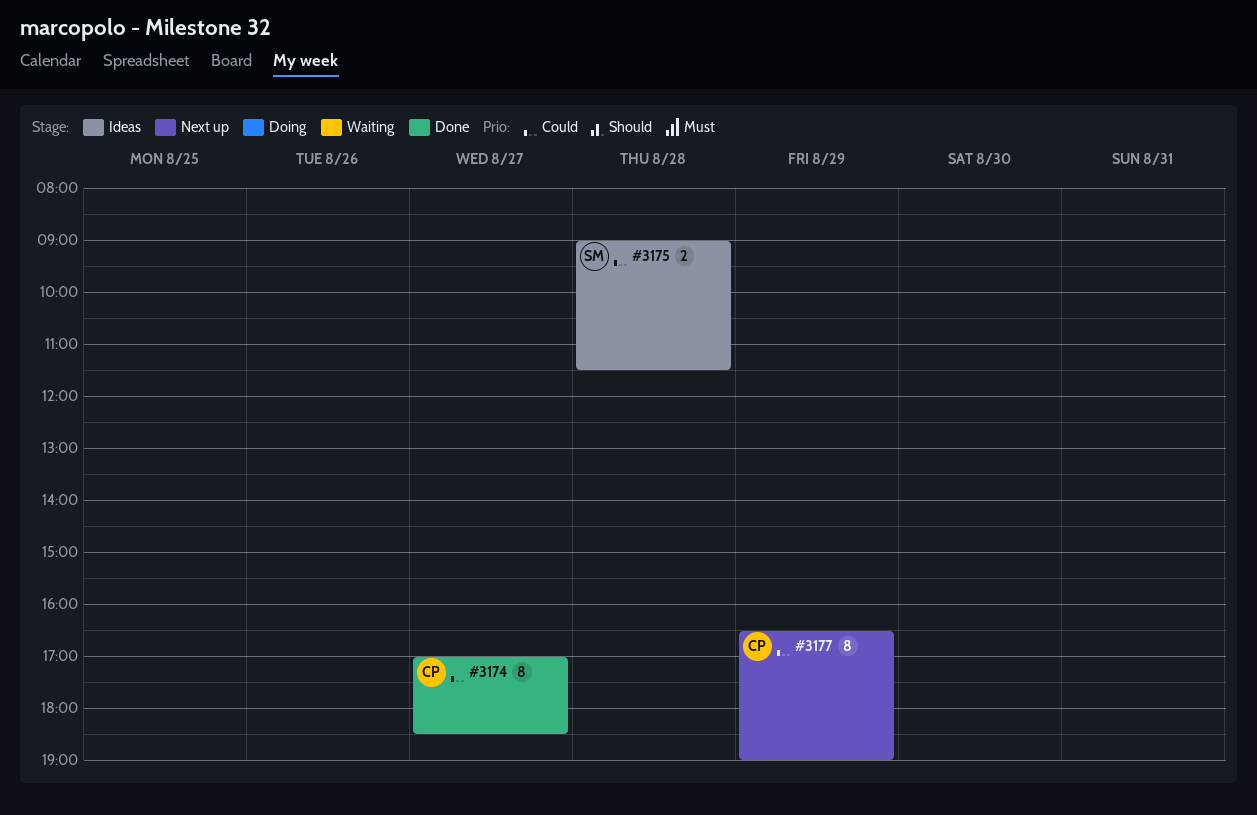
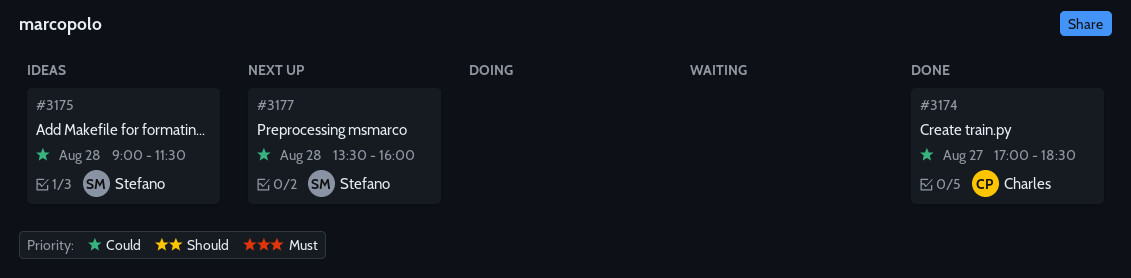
#3177, owner: Charles -> Stefano
#3177, day: Aug 29 -> Aug 28
#3177, begins: 16:30 -> 13:30
#3177, ends: 19:00 -> 16:00

